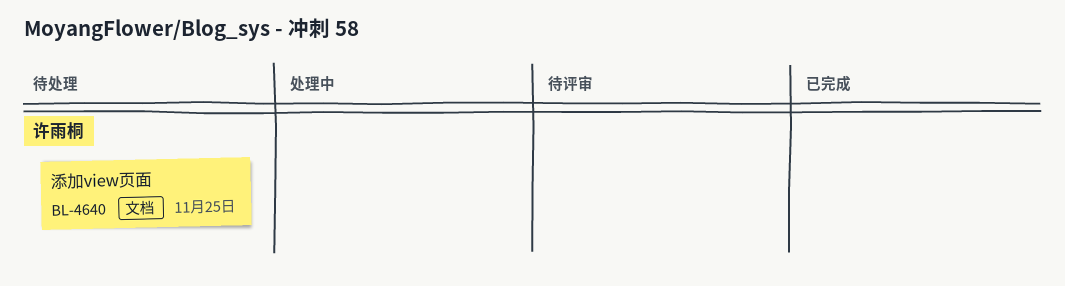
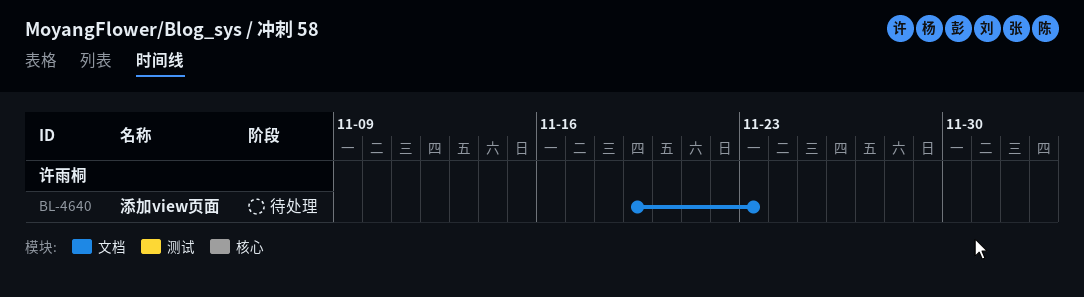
BL-4640, due: Nov 25 -> Nov 23

